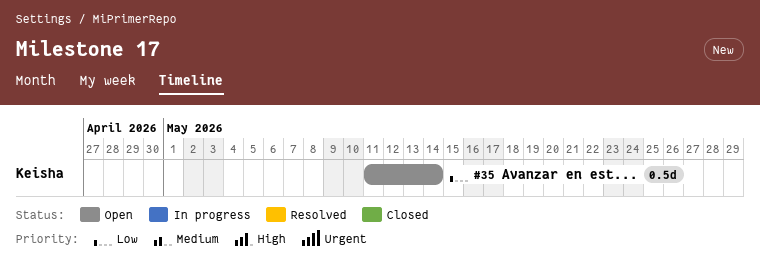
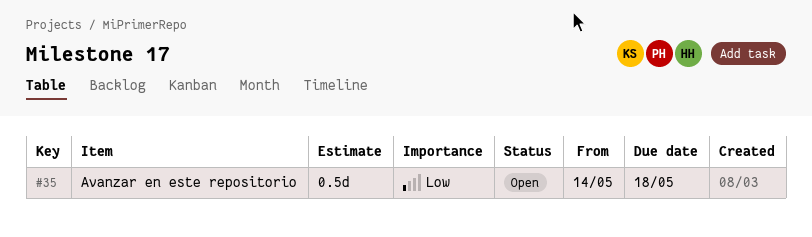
#35, start: May 11 -> May 14
#35, due: May 14 -> May 18

